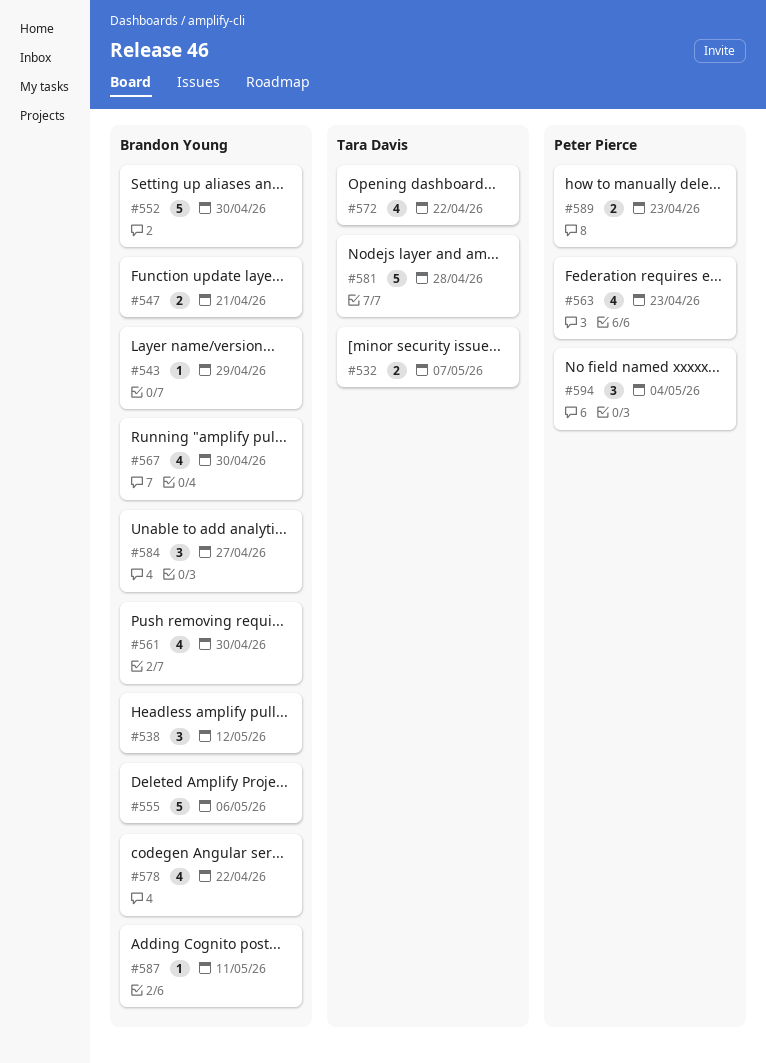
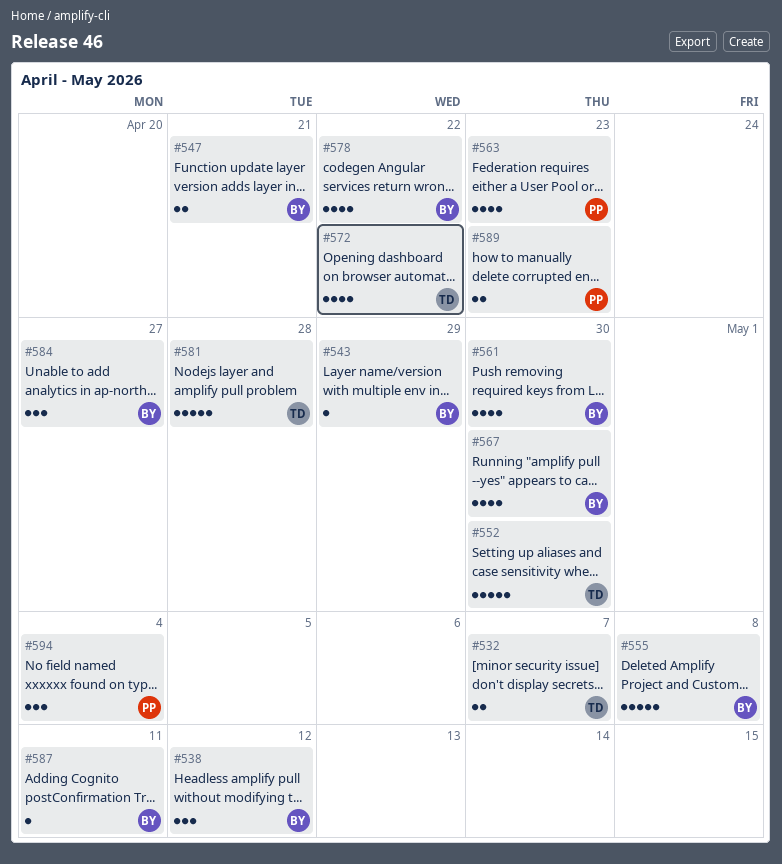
#552, owner: Brandon Young -> Tara Davis
#555, due: May 6 -> May 8

